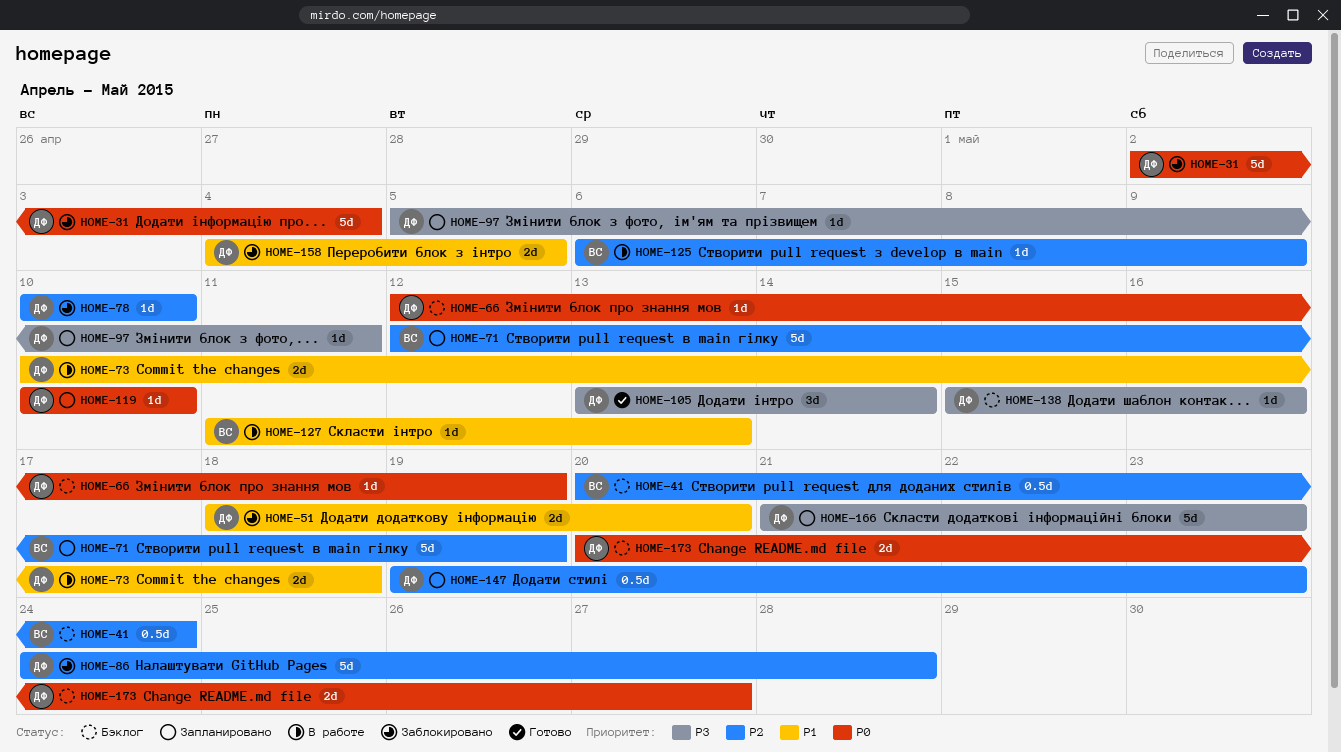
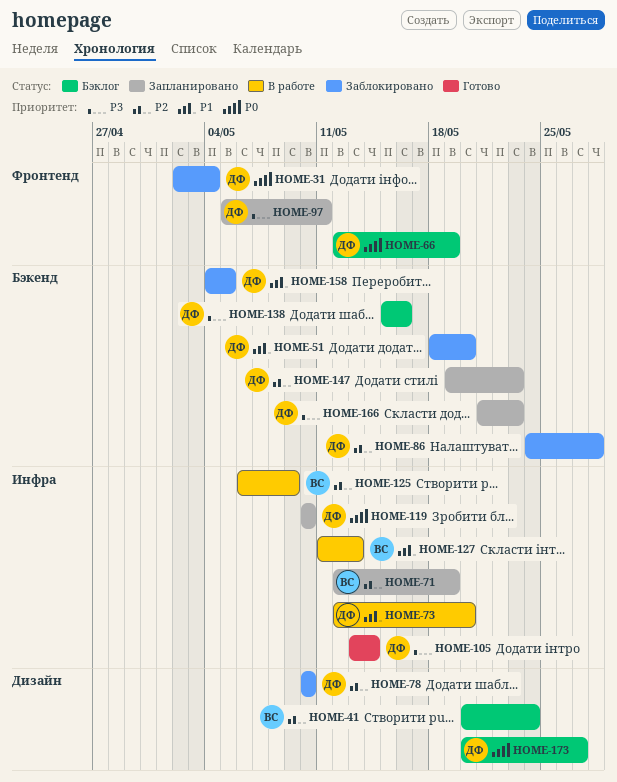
HOME-73, start: May 10 -> May 12
HOME-73, due: May 18 -> May 20

